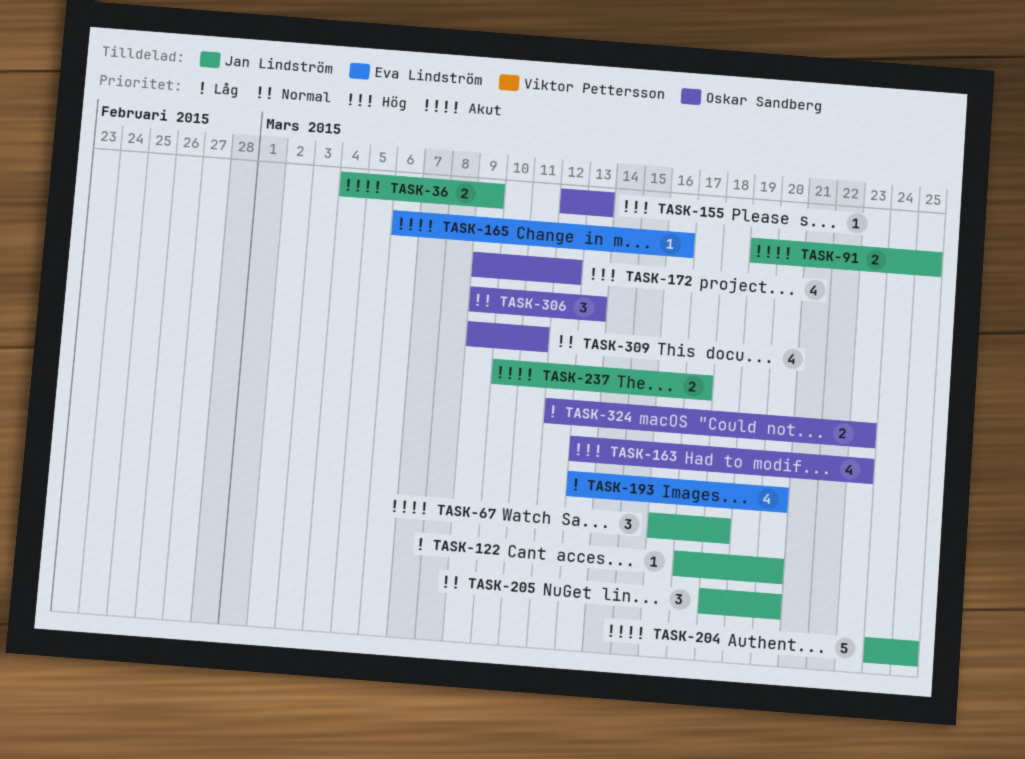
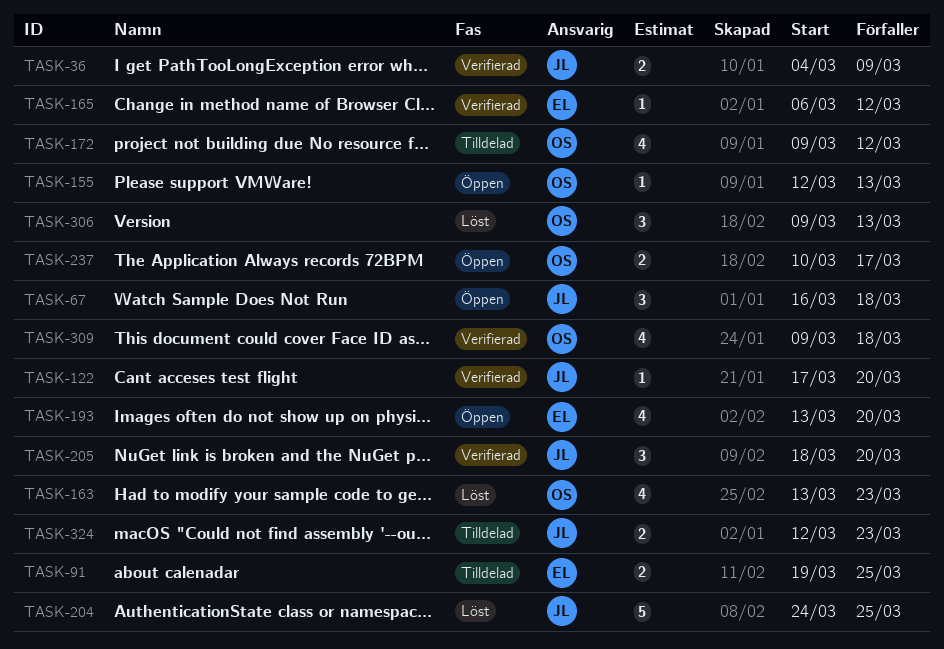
TASK-91, owner: Jan Lindström -> Eva Lindström
TASK-165, due: Mar 16 -> Mar 12
TASK-237, owner: Jan Lindström -> Oskar Sandberg
TASK-309, due: Mar 11 -> Mar 18
TASK-324, owner: Oskar Sandberg -> Jan Lindström

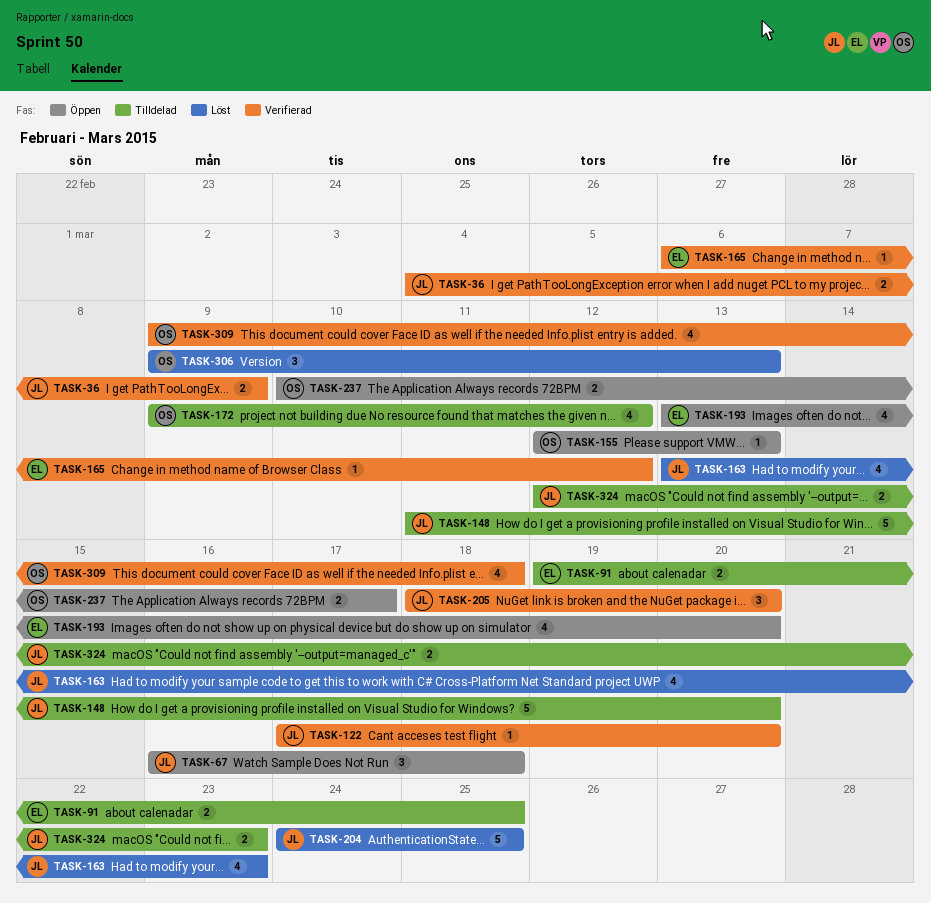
TASK-148: none -> present
TASK-163, owner: OS -> JL

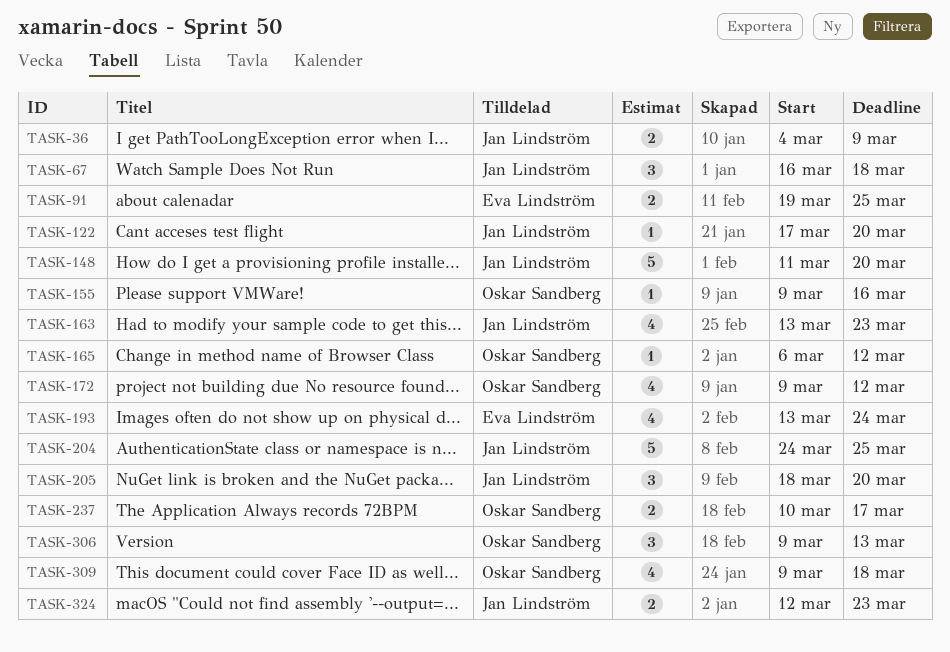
TASK-155, start: Mar 12 -> Mar 9
TASK-155, due: Mar 13 -> Mar 16
TASK-165, owner: Eva Lindström -> Oskar Sandberg
TASK-193, due: Mar 20 -> Mar 24

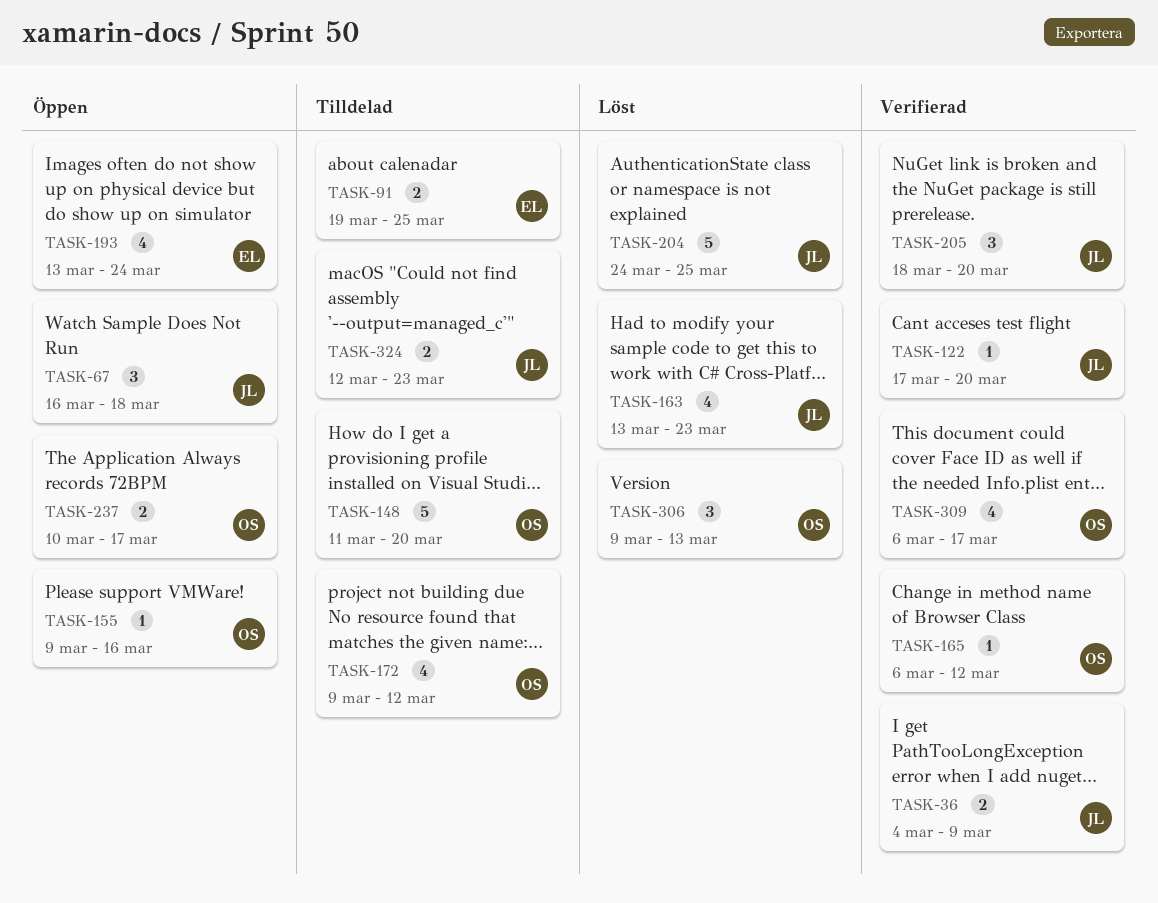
TASK-148, owner: Jan Lindström -> Oskar Sandberg
TASK-309, start: Mar 9 -> Mar 6
TASK-309, due: Mar 18 -> Mar 17

